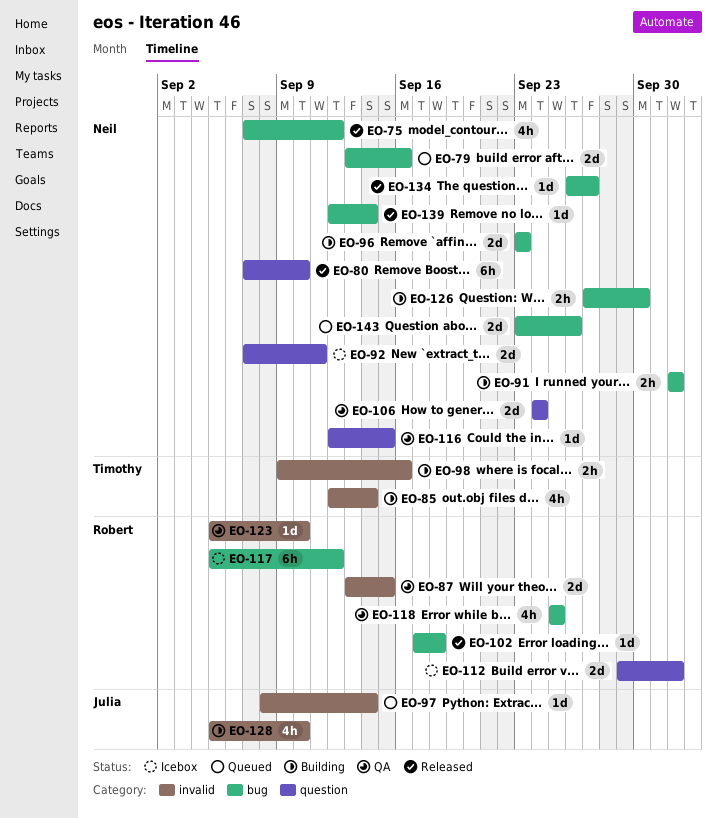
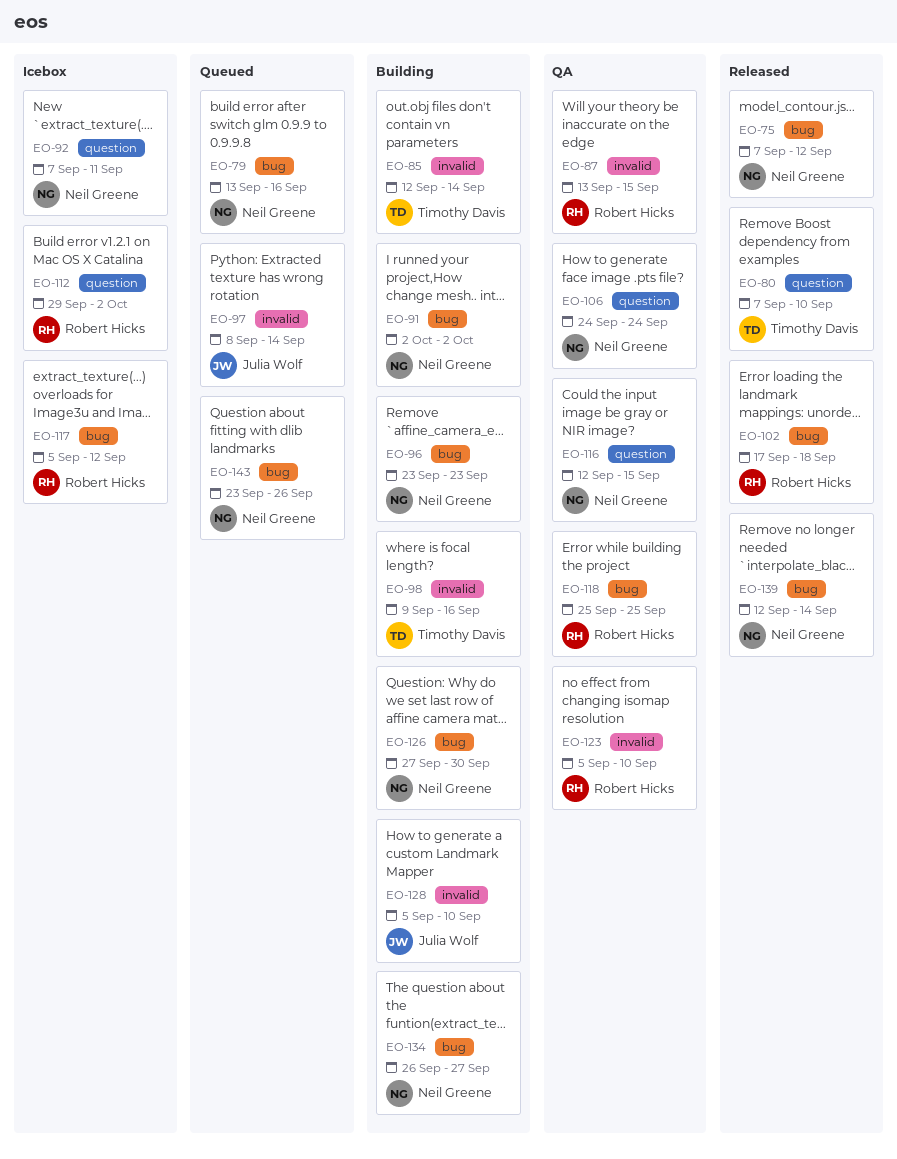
EO-80, owner: Neil Greene -> Timothy Davis
EO-134, status: Released -> Building

